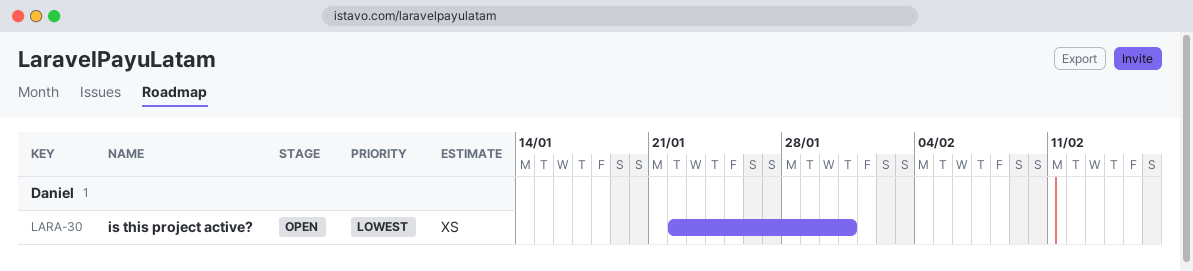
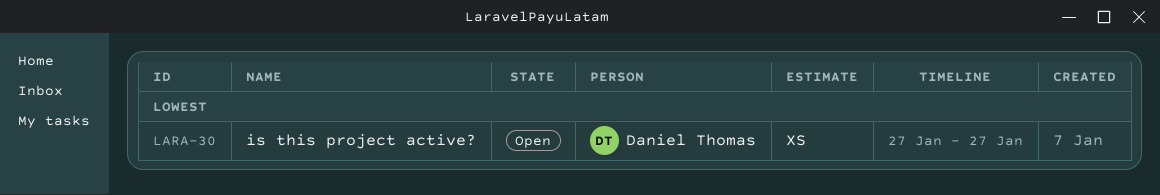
LARA-30, start: Jan 22 -> Jan 27
LARA-30, due: Jan 31 -> Jan 27

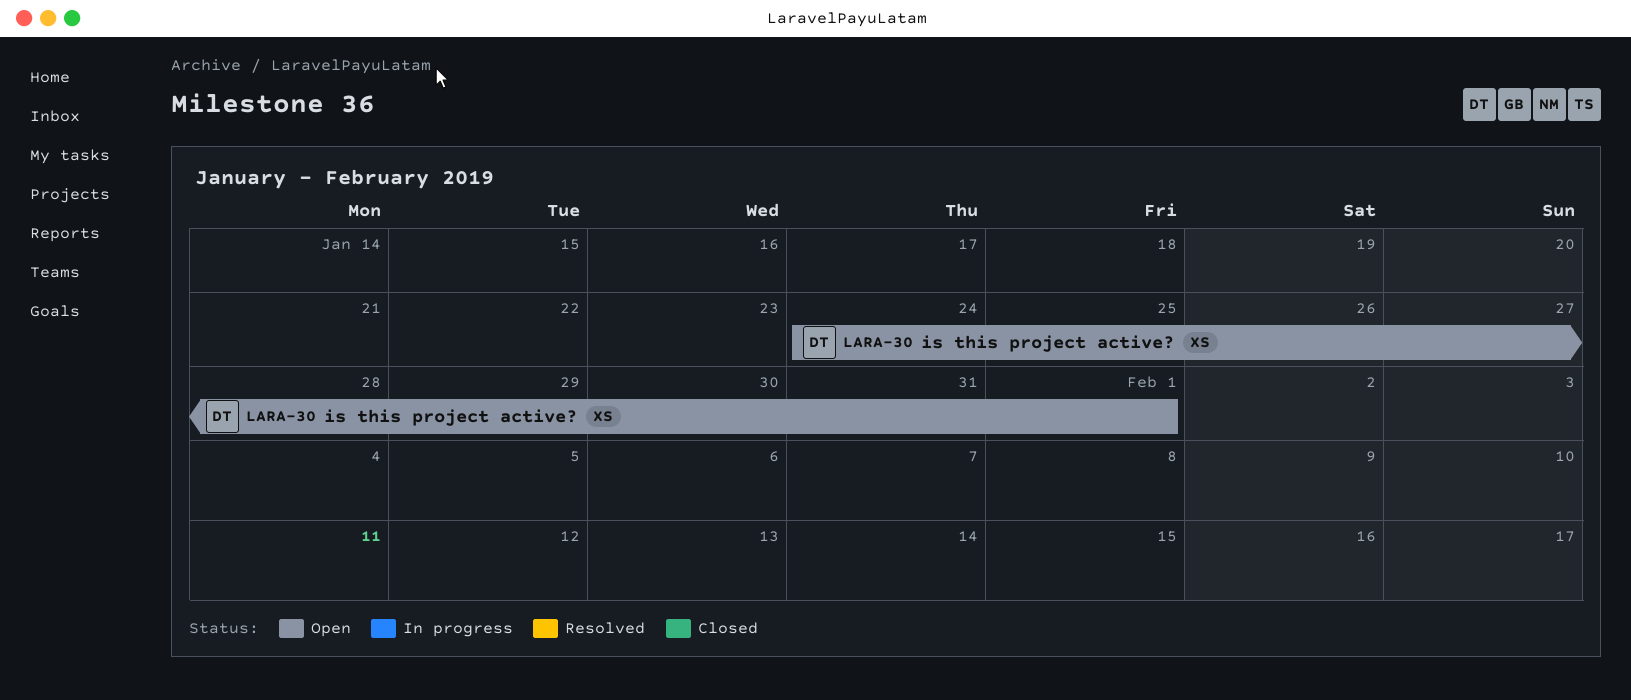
LARA-30, start: Jan 27 -> Jan 24
LARA-30, due: Jan 27 -> Feb 1

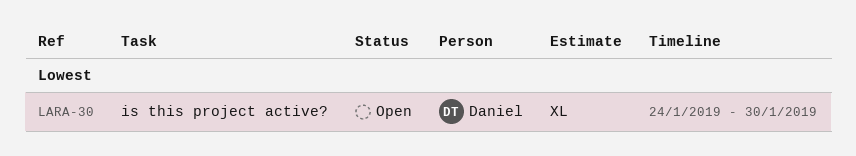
LARA-30, estimate: XS -> XL
LARA-30, due: Feb 1 -> Jan 30

